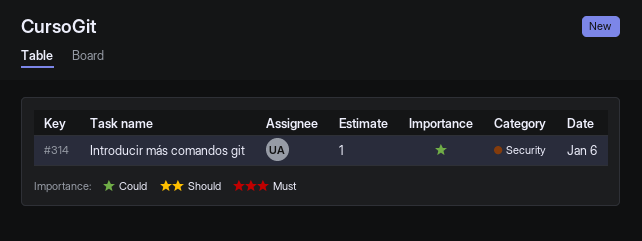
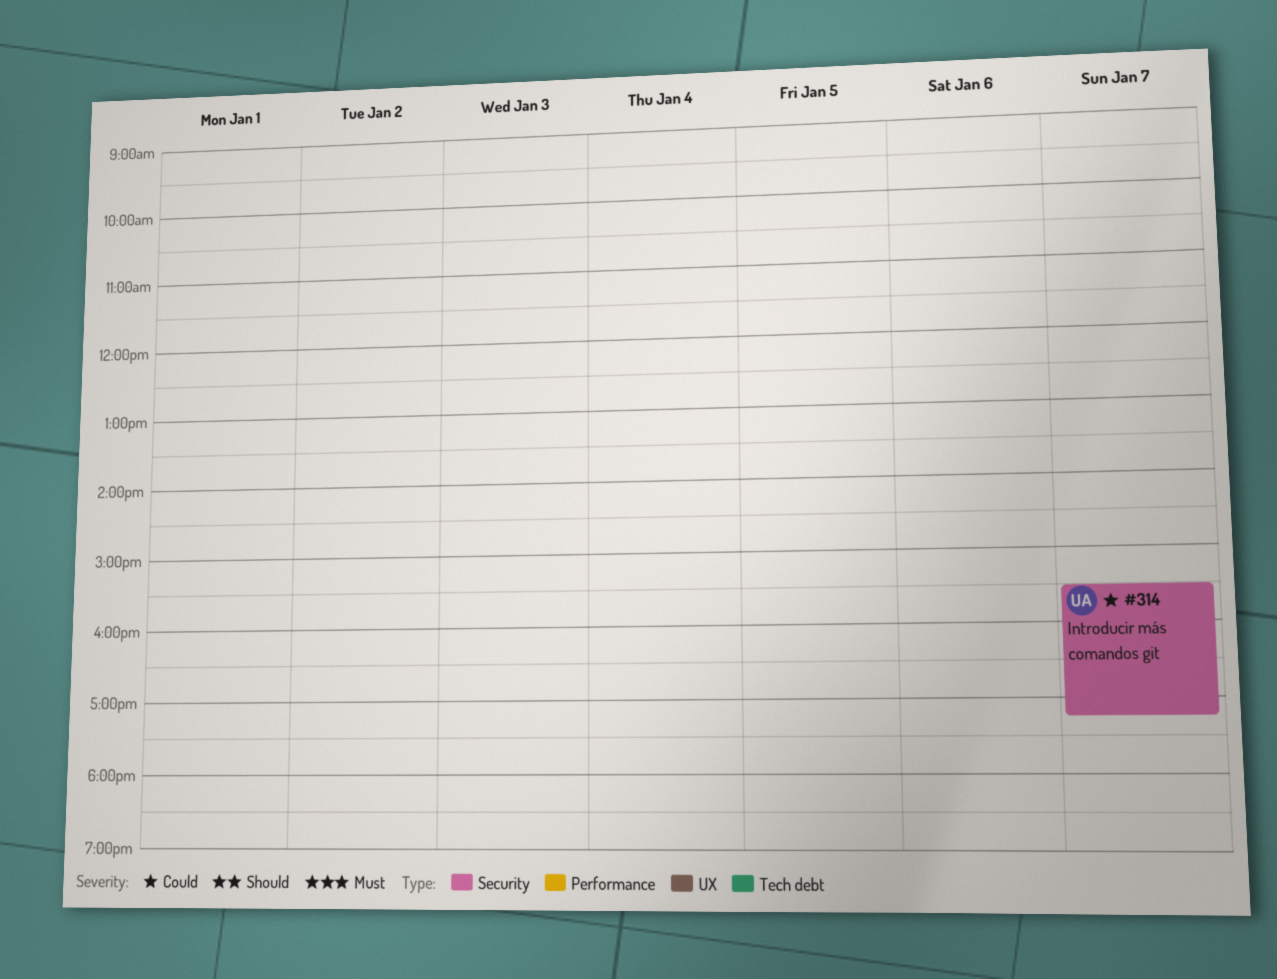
#314, day: Jan 6 -> Jan 7

